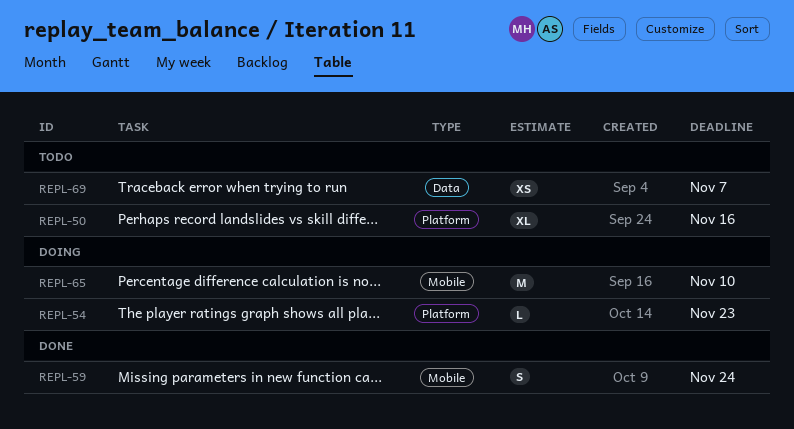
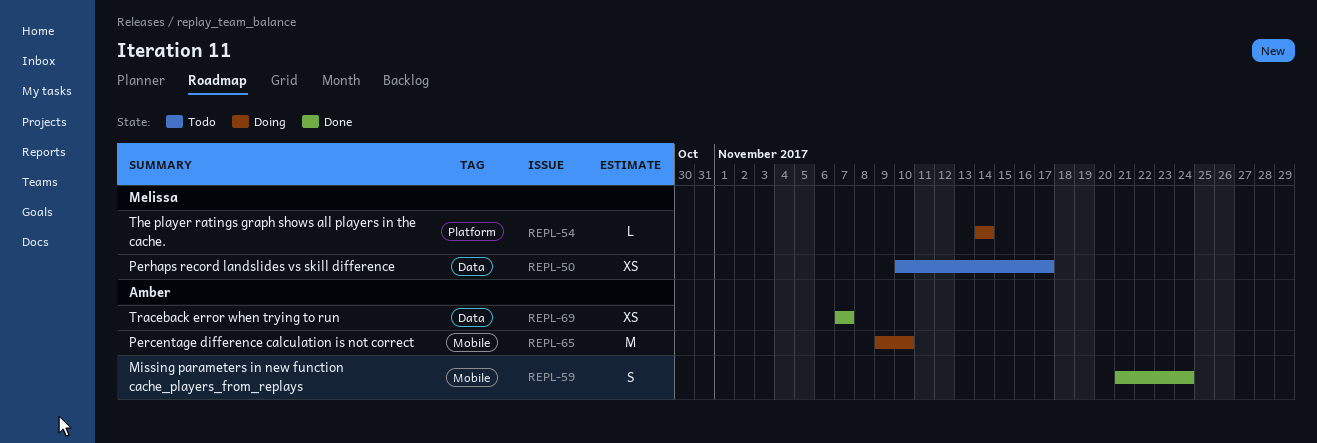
REPL-50, label: Platform -> Data
REPL-50, estimate: XL -> XS
REPL-50, due: Nov 16 -> Nov 17
REPL-54, due: Nov 23 -> Nov 14
REPL-69, status: Todo -> Done

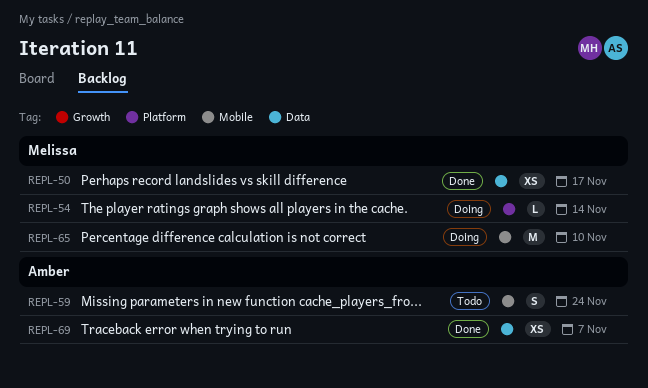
REPL-50, status: Todo -> Done
REPL-59, status: Done -> Todo
REPL-65, owner: Amber -> Melissa

